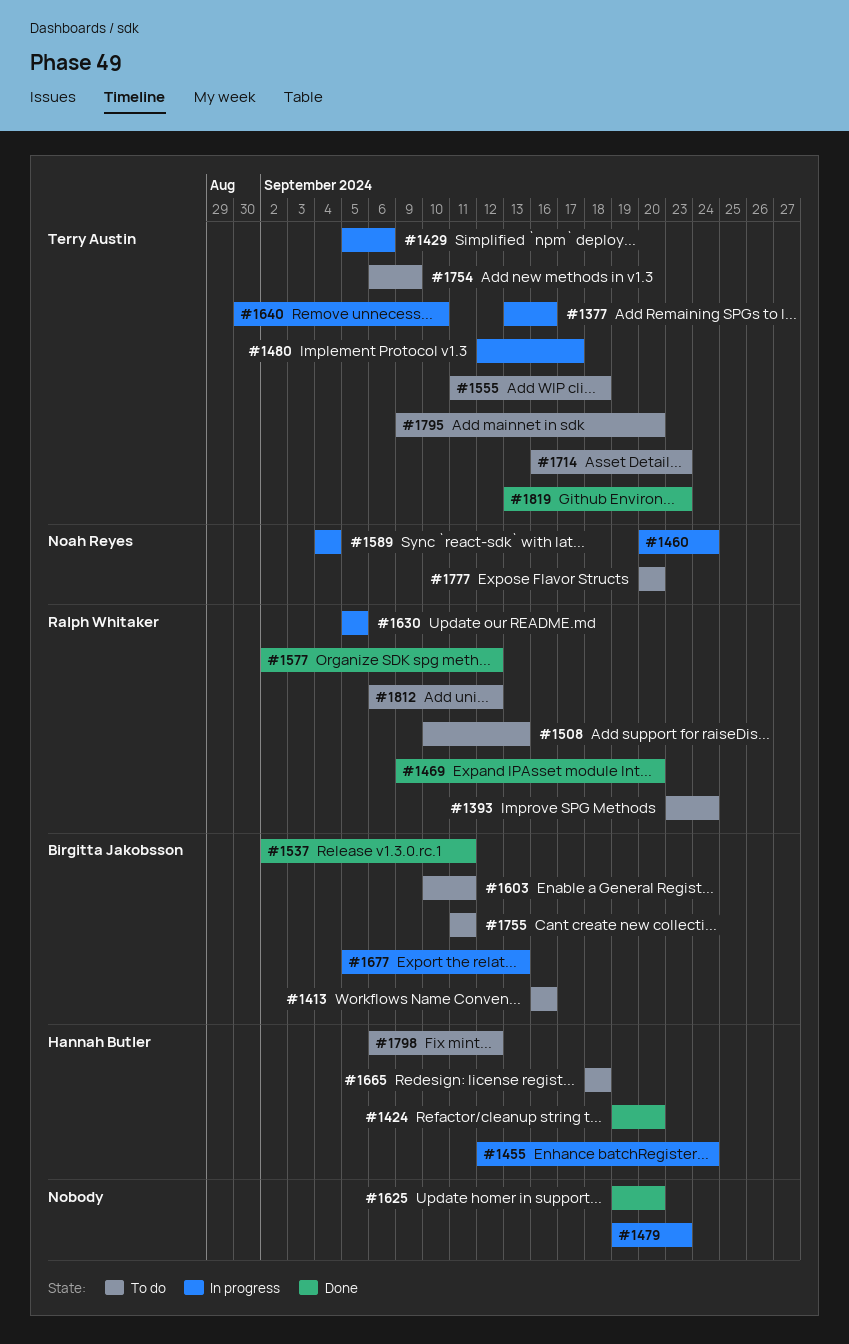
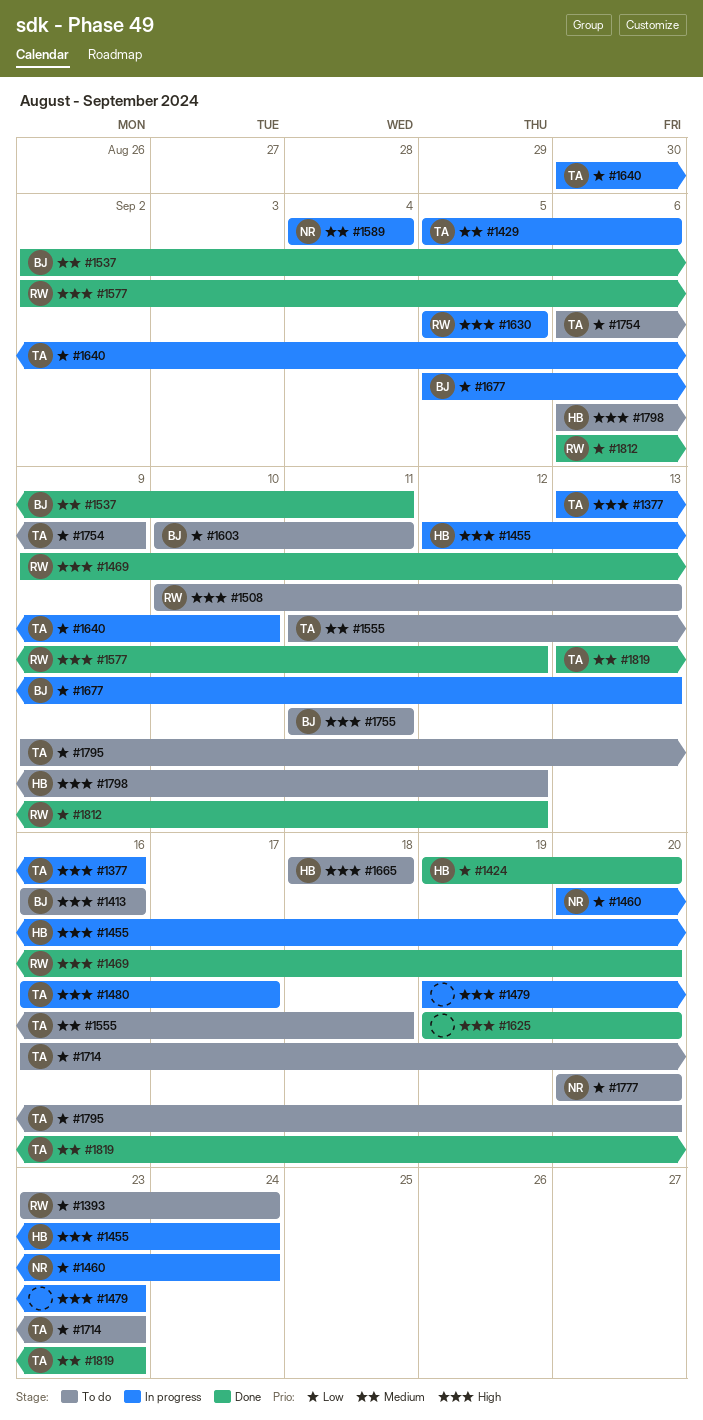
#1480, start: Sep 12 -> Sep 16
#1812, status: To do -> Done

